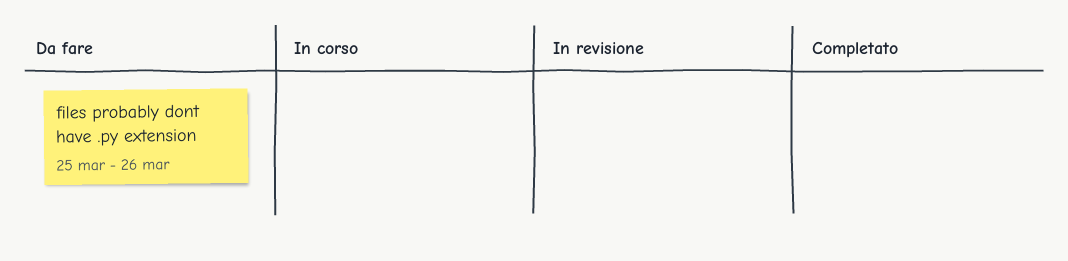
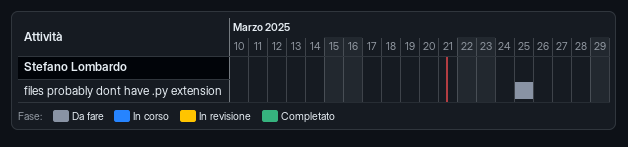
files probably dont have .py extension, due: Mar 26 -> Mar 25

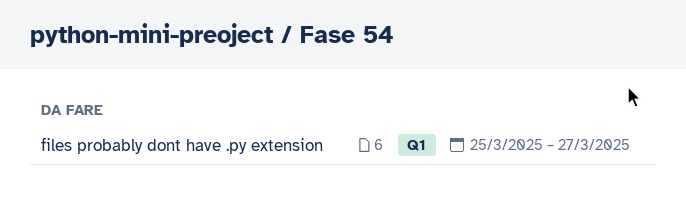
files probably dont have .py extension, due: Mar 25 -> Mar 27

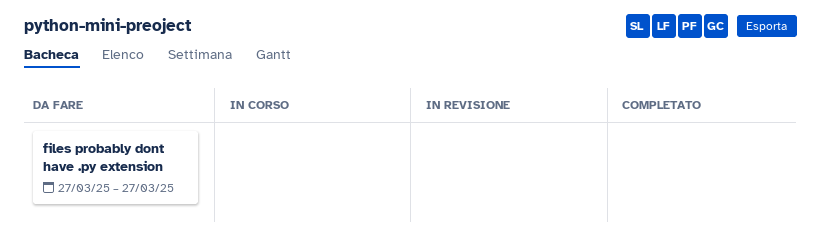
files probably dont have .py extension, start: Mar 25 -> Mar 27

